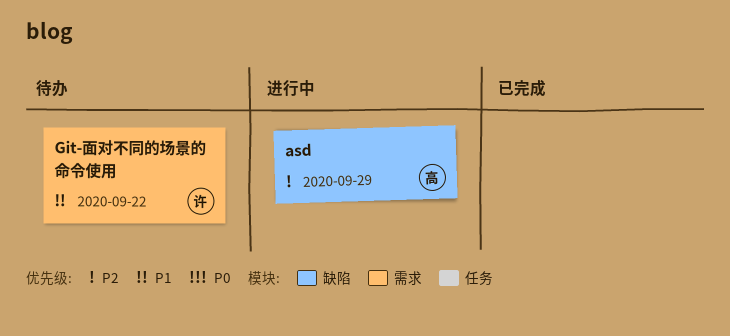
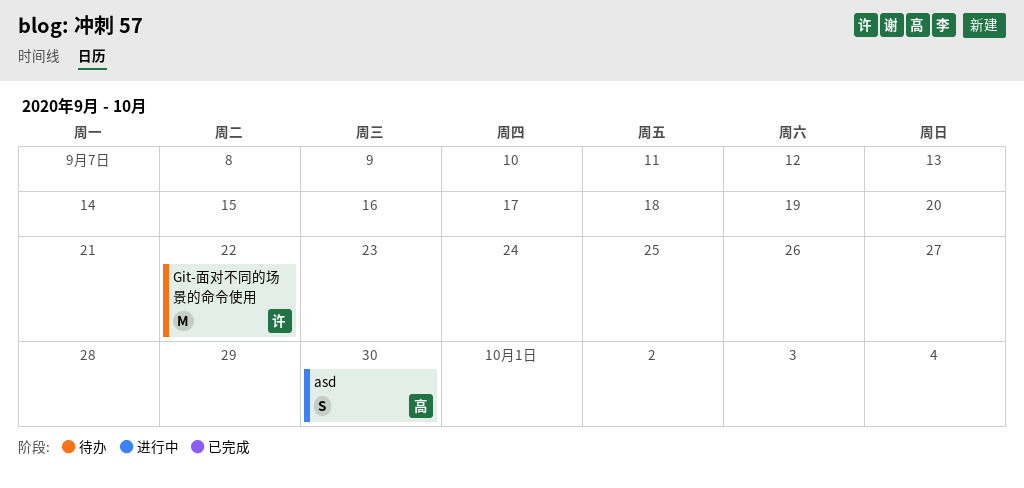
asd, due: Sep 29 -> Sep 30

